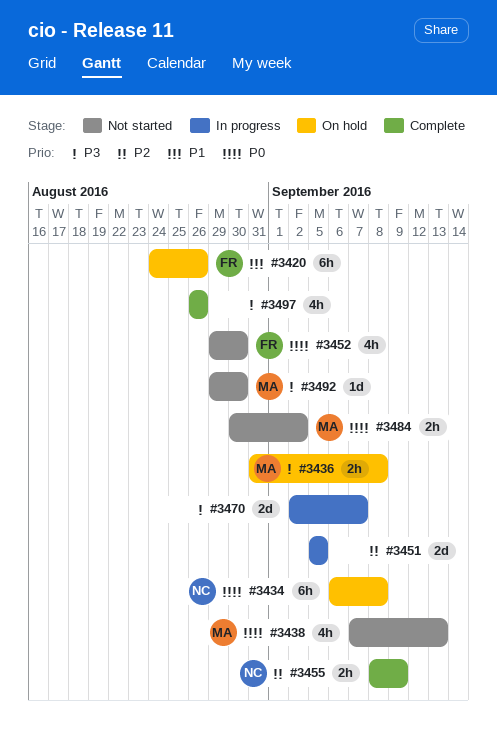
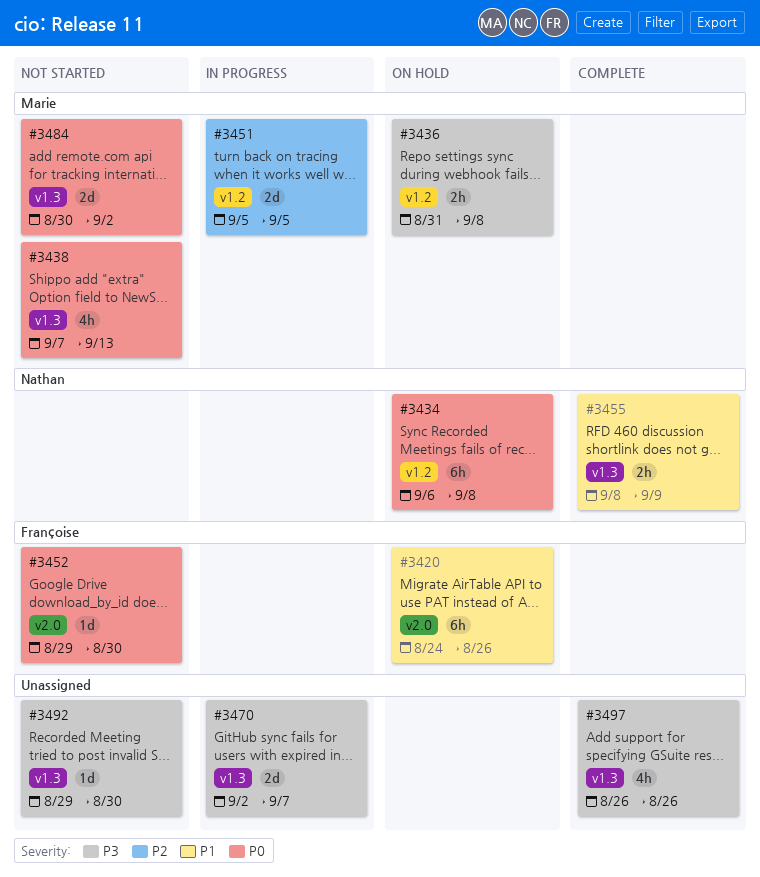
#3451, owner: none -> Marie
#3452, estimate: 4h -> 1d
#3455, priority: P2 -> P1
#3484, estimate: 2h -> 2d
#3492, owner: Marie -> none

